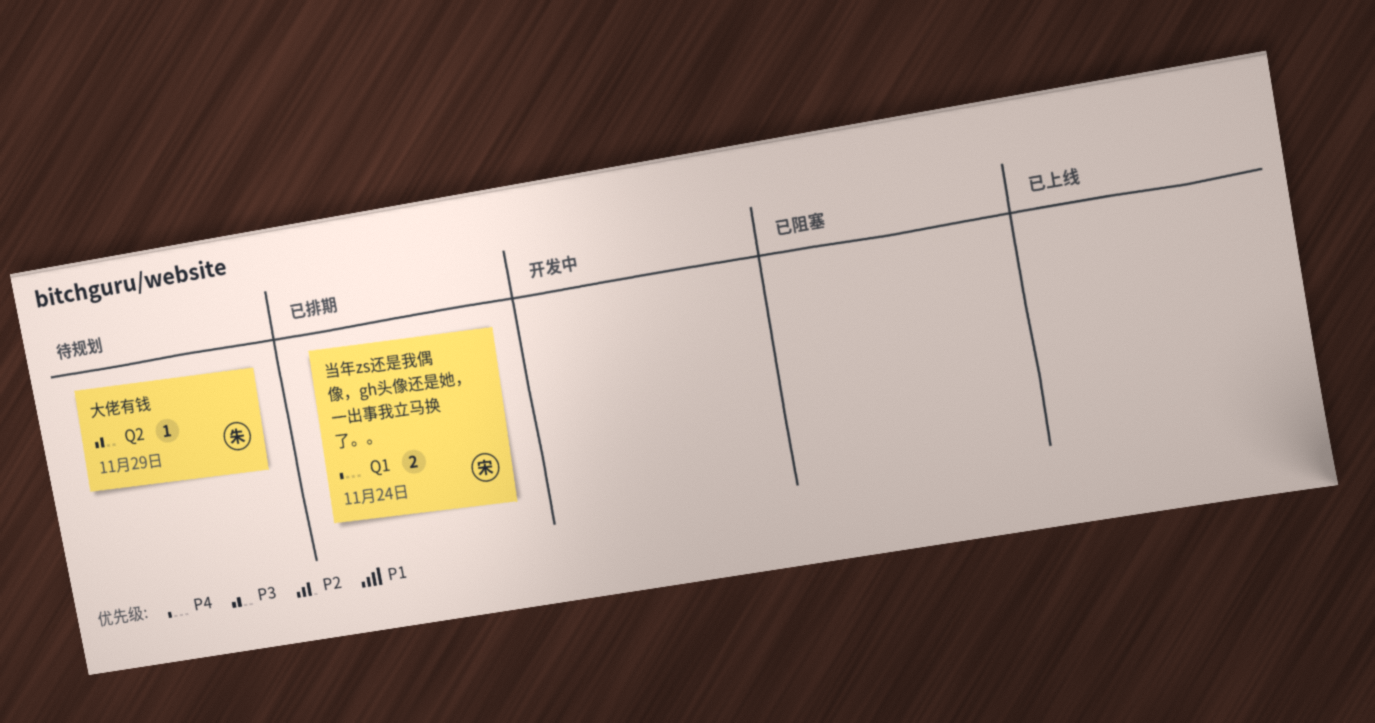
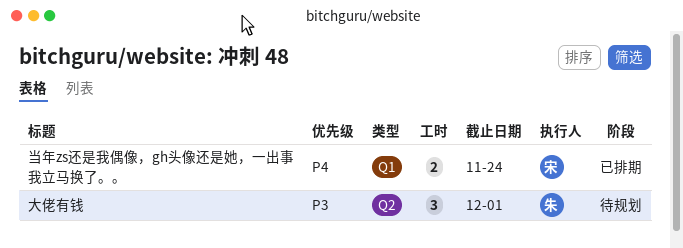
大佬有钱, estimate: 1 -> 3
大佬有钱, due: Nov 29 -> Dec 1

